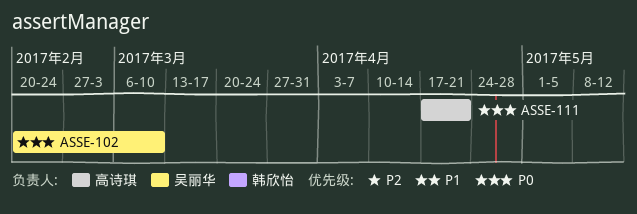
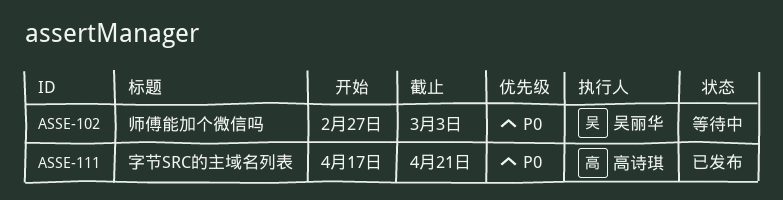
ASSE-102, start: Feb 20 -> Feb 27
ASSE-102, due: Mar 10 -> Mar 3

